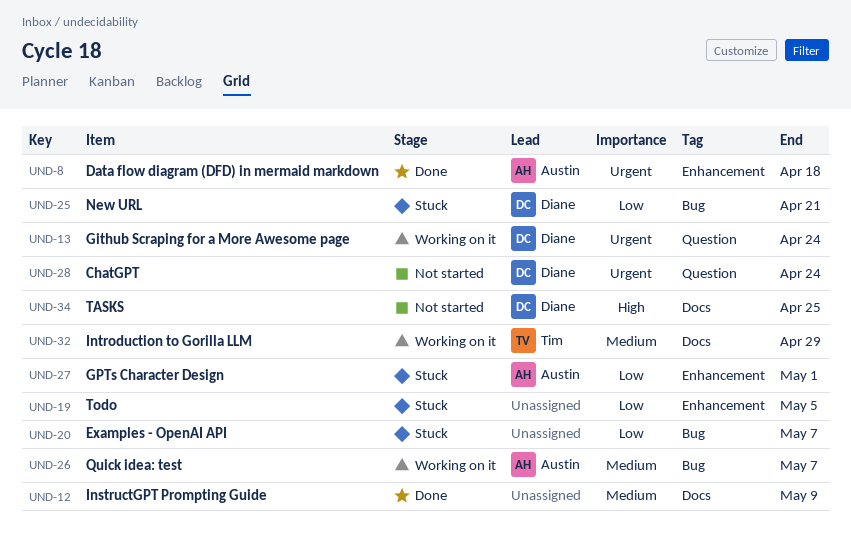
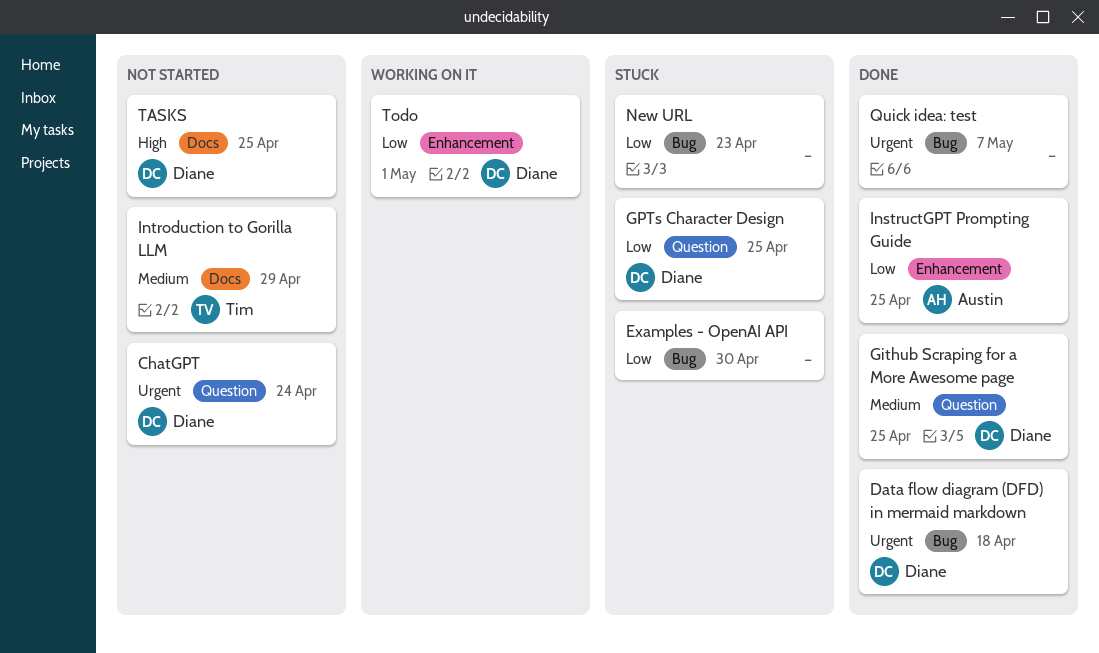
Data flow diagram (DFD) in mermaid markdown, owner: Austin -> Diane
Data flow diagram (DFD) in mermaid markdown, label: Enhancement -> Bug
Examples - OpenAI API, due: May 7 -> Apr 30
Github Scraping for a More Awesome page, status: Working on it -> Done
Github Scraping for a More Awesome page, priority: Urgent -> Medium
Github Scraping for a More Awesome page, due: Apr 24 -> Apr 25
GPTs Character Design, owner: Austin -> Diane
GPTs Character Design, label: Enhancement -> Question
GPTs Character Design, due: May 1 -> Apr 25
InstructGPT Prompting Guide, owner: none -> Austin
InstructGPT Prompting Guide, priority: Medium -> Low
InstructGPT Prompting Guide, label: Docs -> Enhancement
InstructGPT Prompting Guide, due: May 9 -> Apr 25
Introduction to Gorilla LLM, status: Working on it -> Not started
New URL, owner: Diane -> none
New URL, due: Apr 21 -> Apr 23
Quick idea: test, status: Working on it -> Done
Quick idea: test, owner: Austin -> none
Quick idea: test, priority: Medium -> Urgent
Todo, status: Stuck -> Working on it
Todo, owner: none -> Diane
Todo, due: May 5 -> May 1

